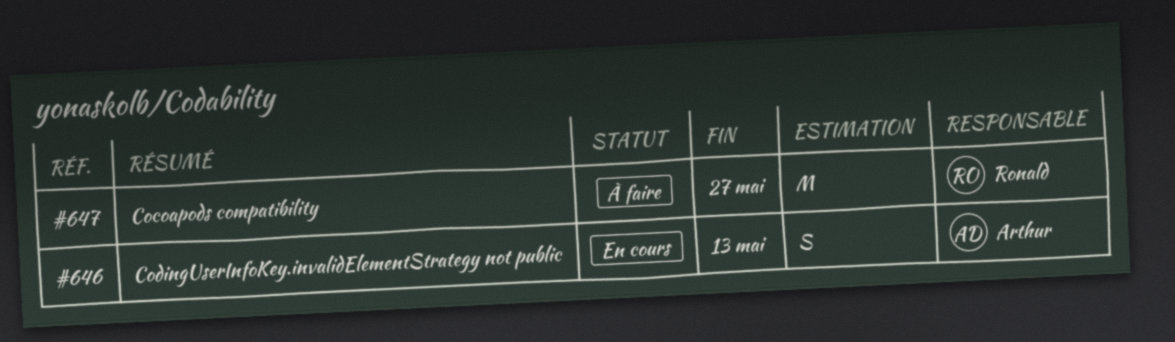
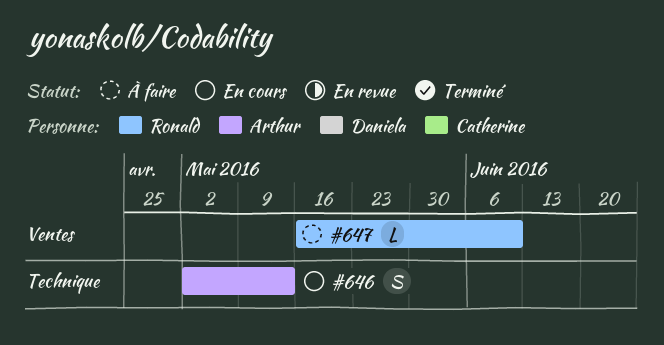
#647, estimate: M -> L
#647, due: May 27 -> Jun 10

